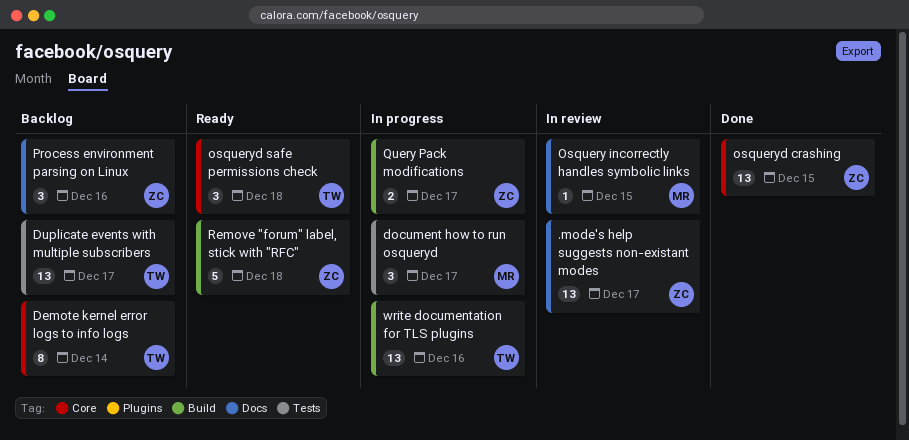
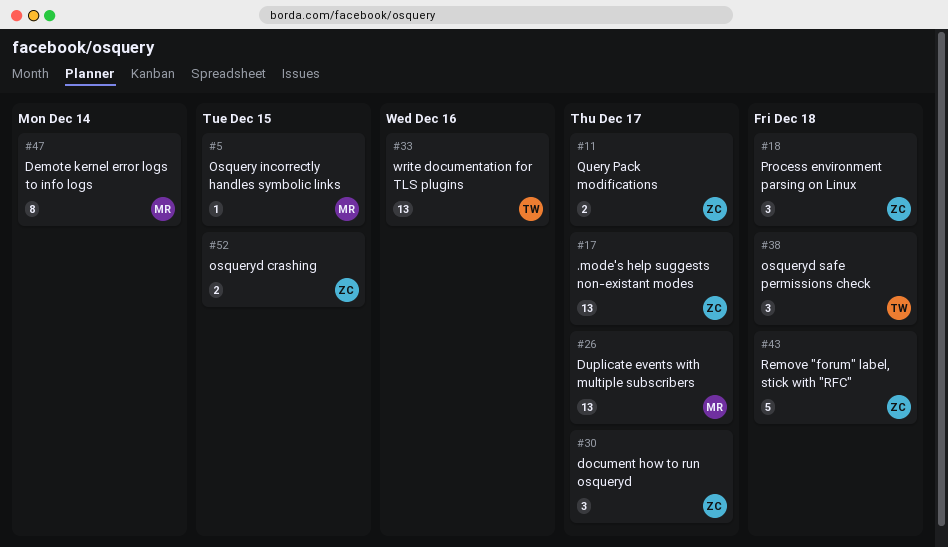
Demote kernel error logs to info logs, owner: TW -> MR
document how to run osqueryd, owner: MR -> ZC
Duplicate events with multiple subscribers, owner: TW -> MR
osqueryd crashing, estimate: 13 -> 2
Process environment parsing on Linux, due: Dec 16 -> Dec 18

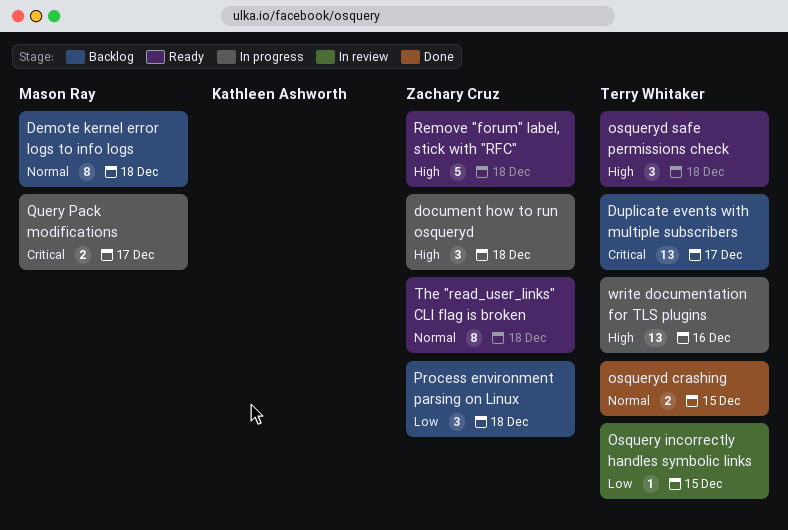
.mode's help suggests non-existant modes: present -> none
Demote kernel error logs to info logs, due: Dec 14 -> Dec 18
document how to run osqueryd, due: Dec 17 -> Dec 18
Duplicate events with multiple subscribers, owner: Mason Ray -> Terry Whitaker
Osquery incorrectly handles symbolic links, owner: Mason Ray -> Terry Whitaker
osqueryd crashing, owner: Zachary Cruz -> Terry Whitaker
Query Pack modifications, owner: Zachary Cruz -> Mason Ray
The "read_user_links" CLI flag is broken: none -> present

